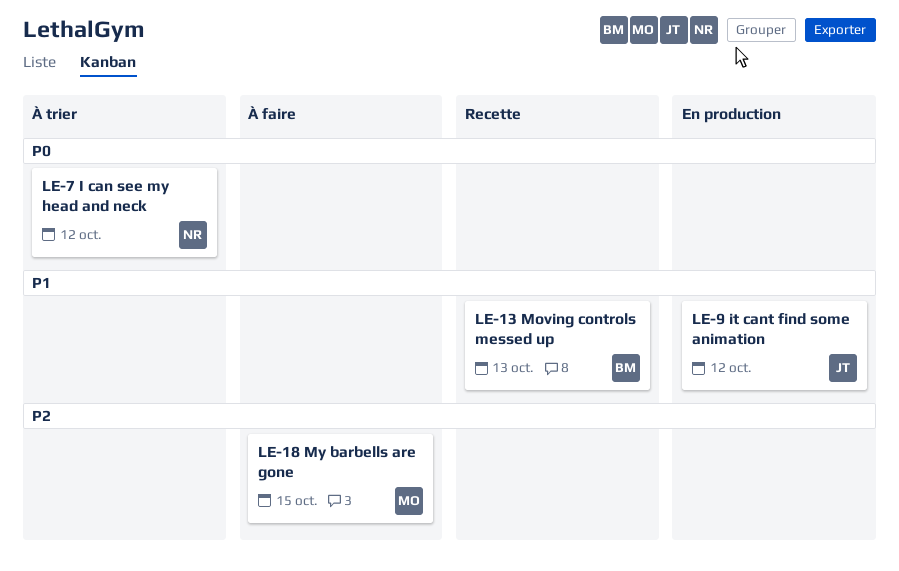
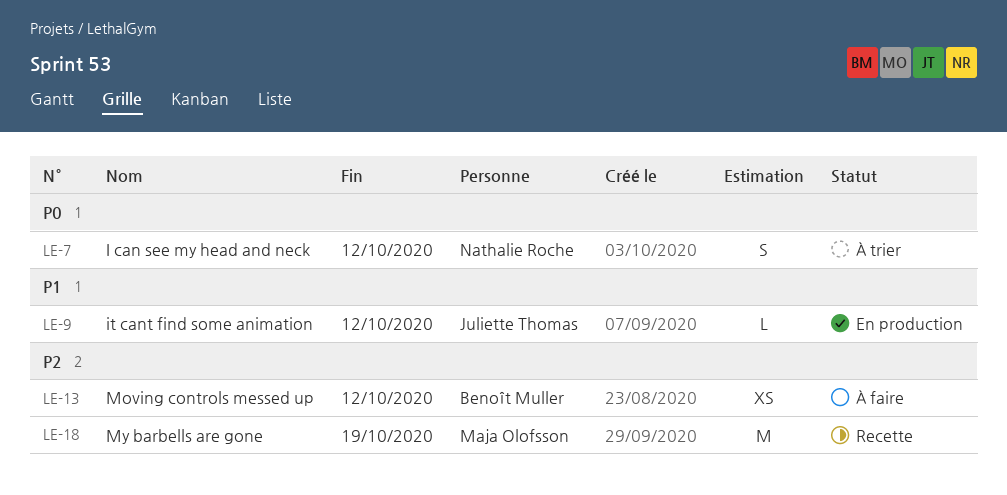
LE-13, status: Recette -> À faire
LE-13, priority: P1 -> P2
LE-13, due: Oct 13 -> Oct 12
LE-18, status: À faire -> Recette
LE-18, due: Oct 15 -> Oct 19

